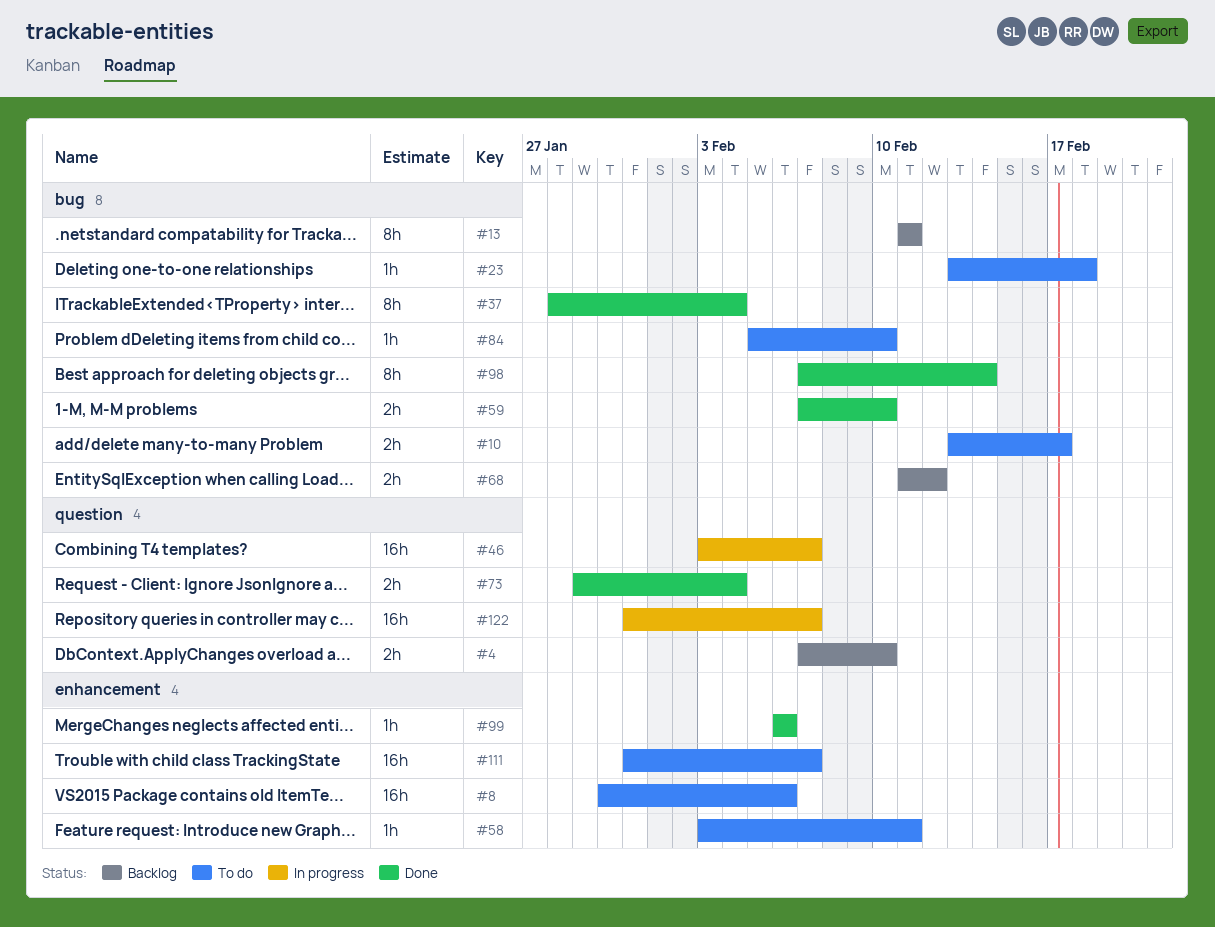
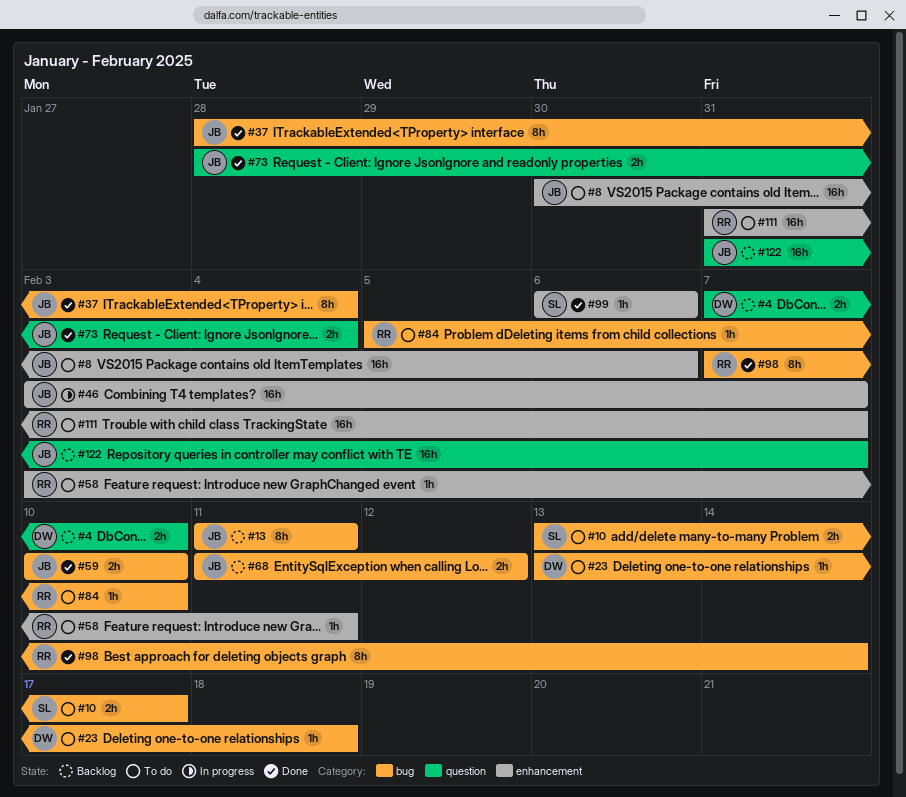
#46, label: question -> enhancement
#59, start: Feb 7 -> Feb 10
#73, start: Jan 29 -> Jan 28
#122, status: In progress -> Backlog

